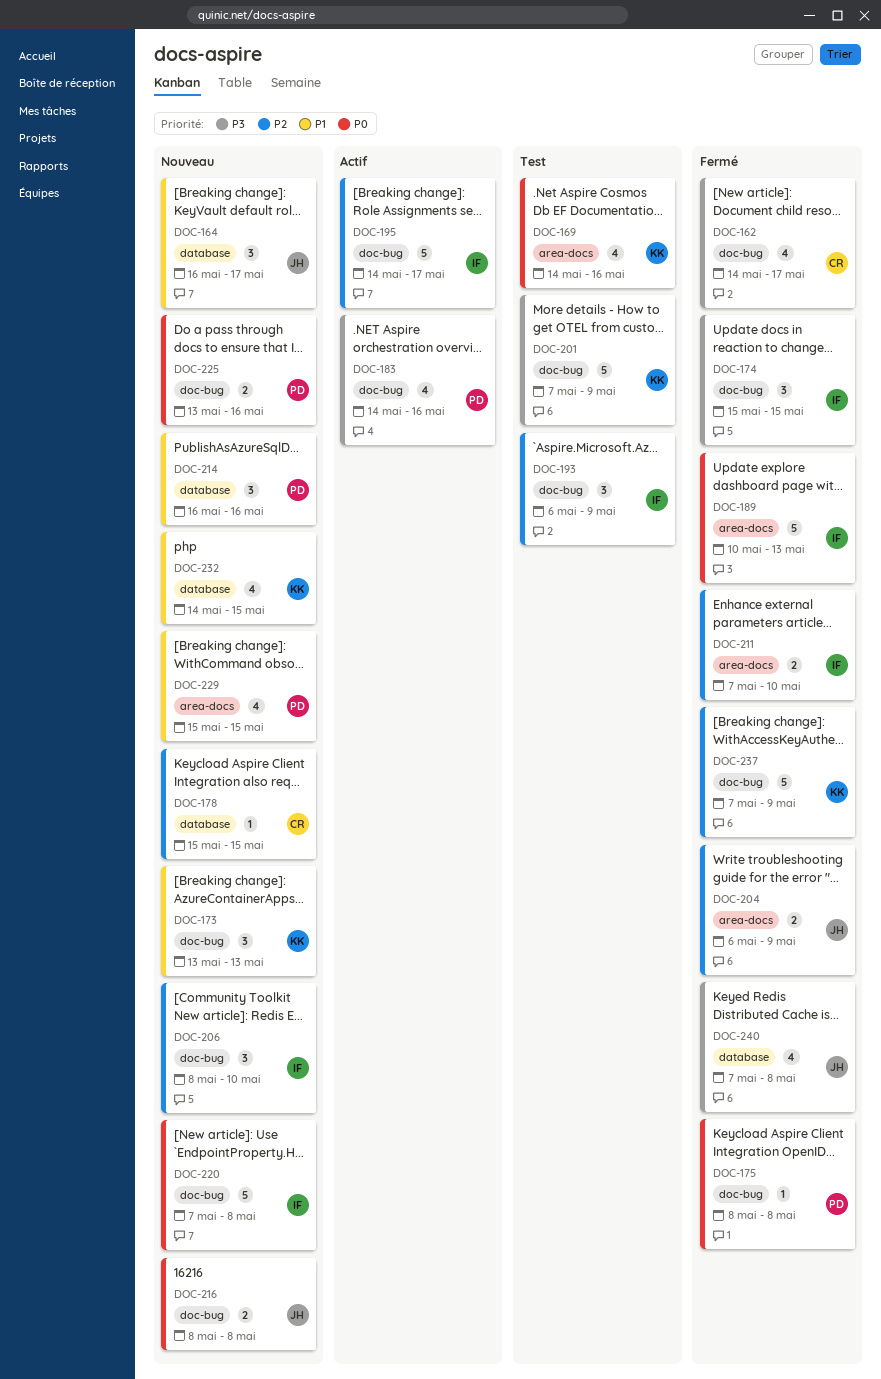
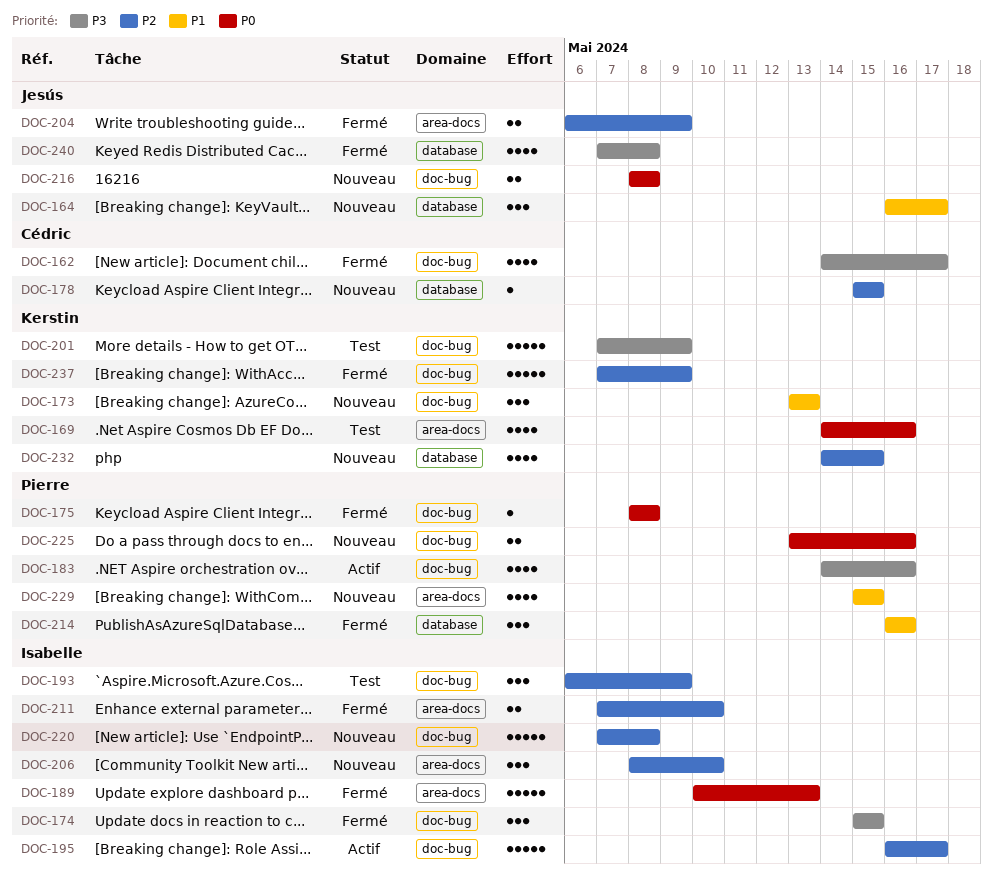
DOC-195, start: May 14 -> May 16
DOC-206, label: doc-bug -> area-docs
DOC-214, status: Nouveau -> Fermé
DOC-220, priority: P0 -> P2
DOC-232, priority: P1 -> P2

